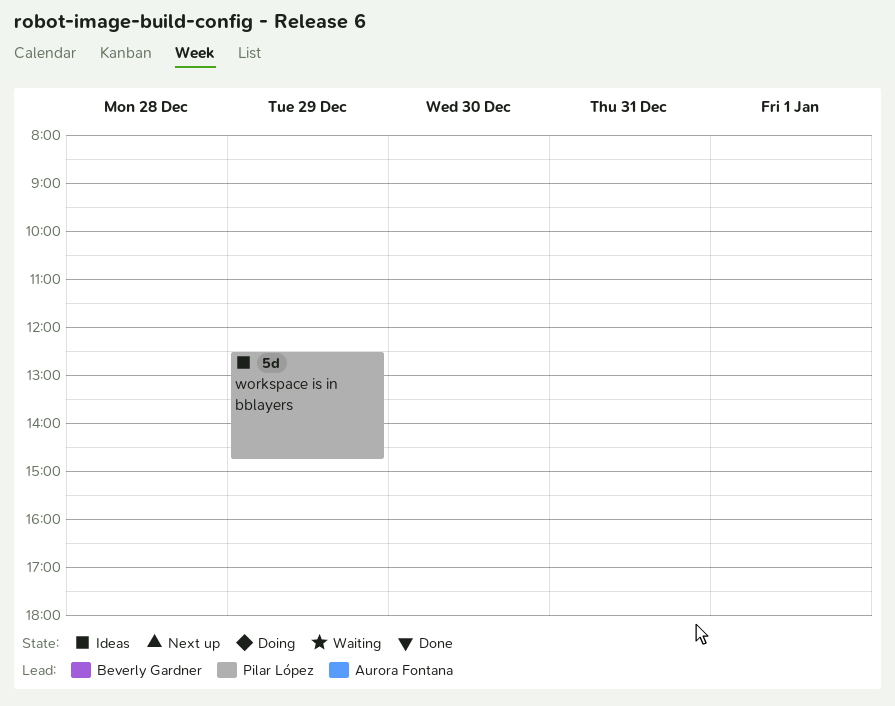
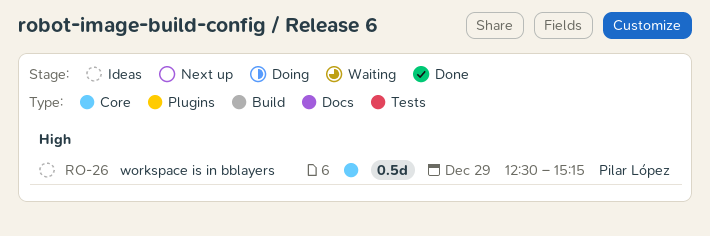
workspace is in bblayers, estimate: 5d -> 0.5d
workspace is in bblayers, ends: 14:45 -> 15:15

